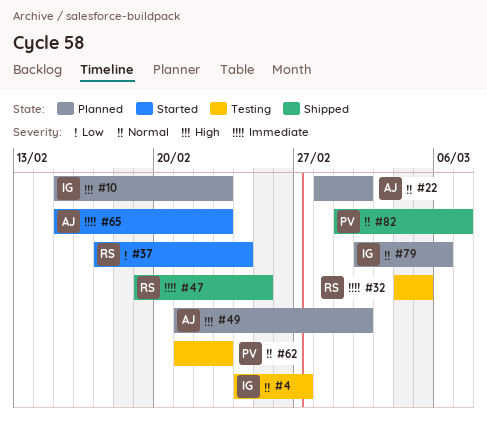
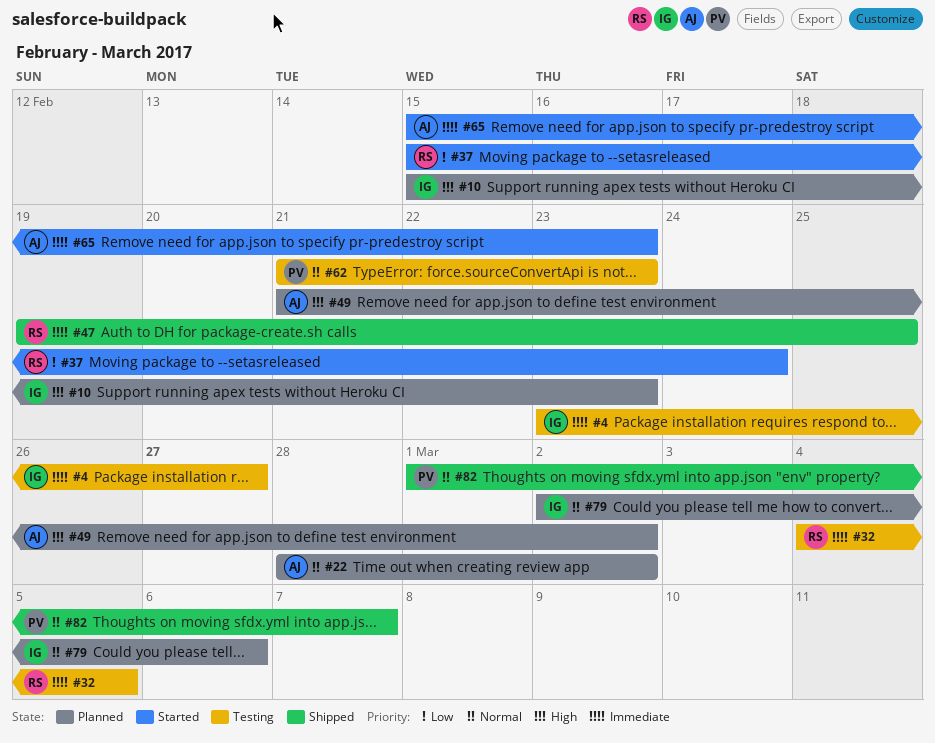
#4, priority: Normal -> Immediate
#4, start: Feb 24 -> Feb 23
#37, start: Feb 17 -> Feb 15

